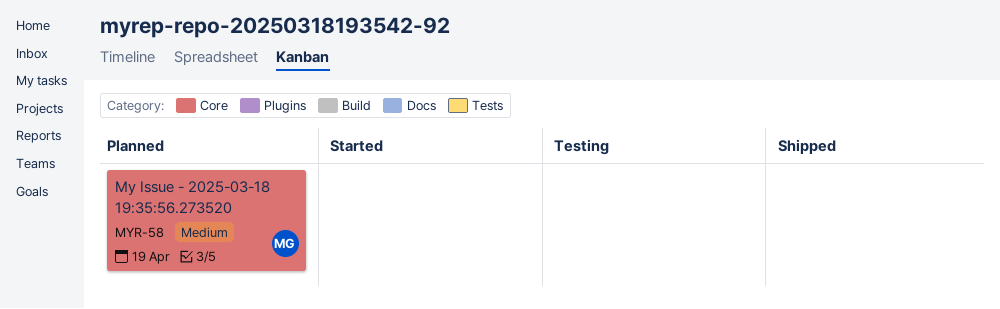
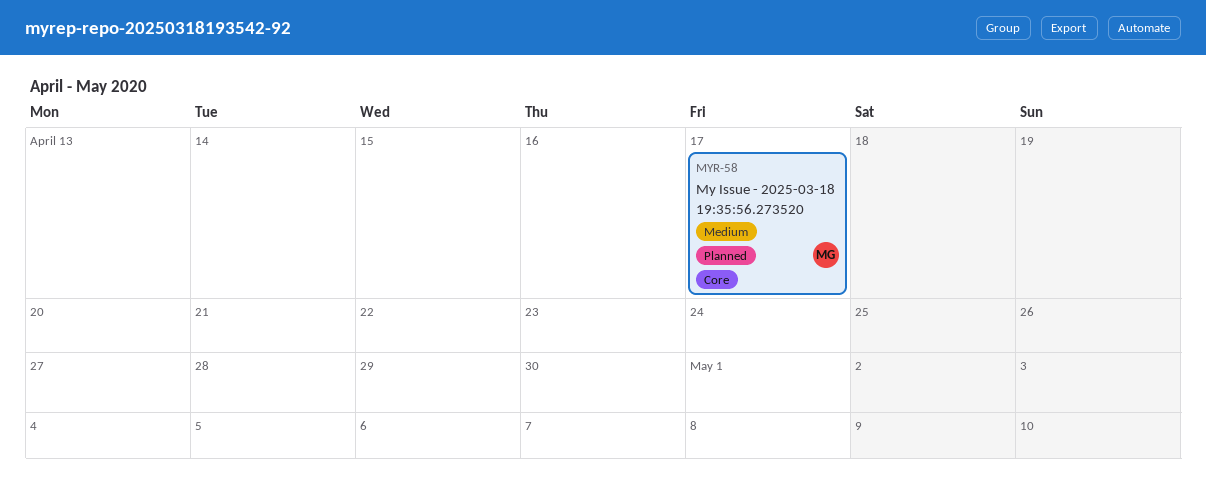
MYR-58, due: Apr 19 -> Apr 17

